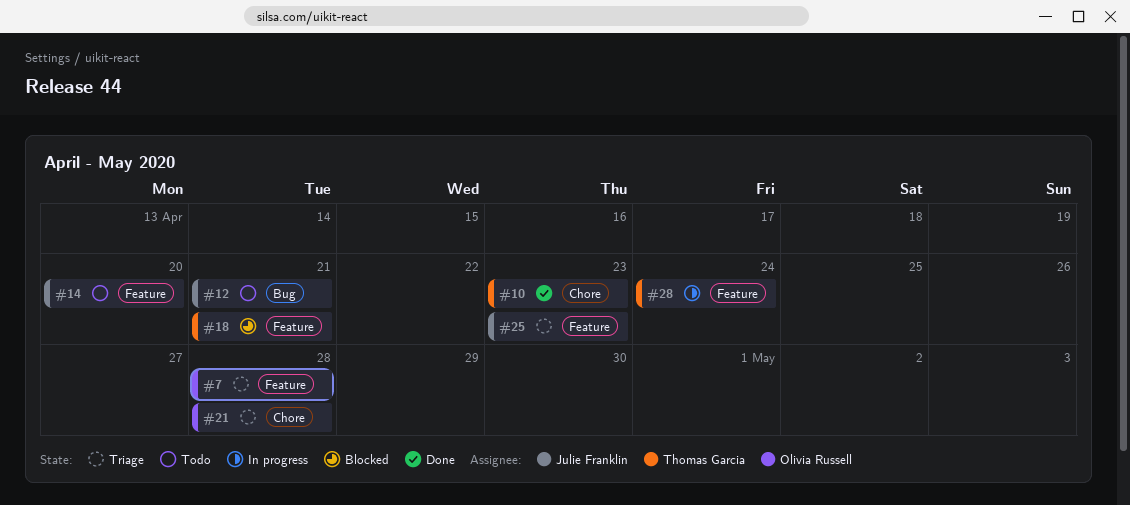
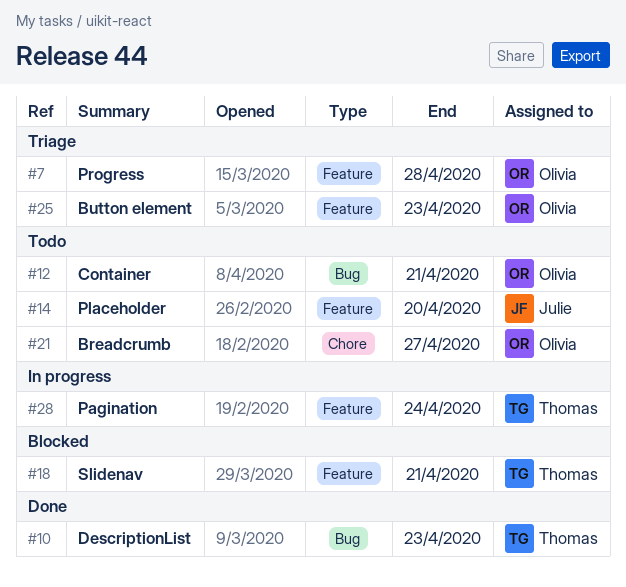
#10, label: Chore -> Bug
#12, owner: Julie Franklin -> Olivia Russell
#21, status: Triage -> Todo
#21, due: Apr 28 -> Apr 27
#25, owner: Julie Franklin -> Olivia Russell

